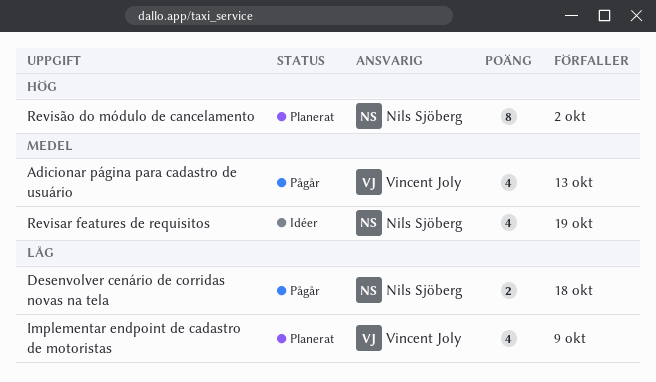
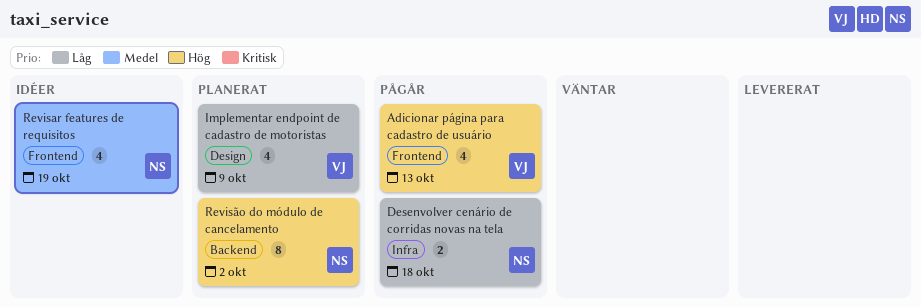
Adicionar página para cadastro de usuário, priority: Medel -> Hög

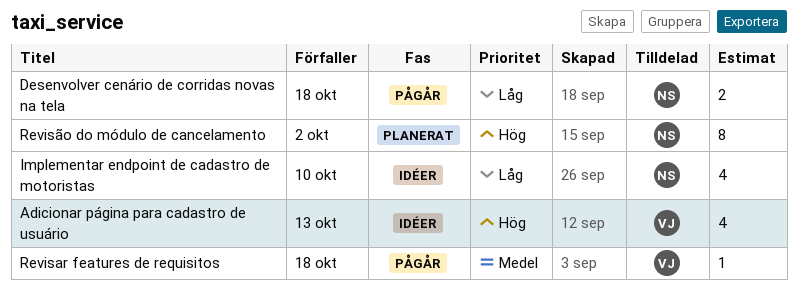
Adicionar página para cadastro de usuário, status: Pågår -> Idéer
Implementar endpoint de cadastro de motoristas, status: Planerat -> Idéer
Implementar endpoint de cadastro de motoristas, owner: VJ -> NS
Implementar endpoint de cadastro de motoristas, due: Oct 9 -> Oct 10
Revisar features de requisitos, status: Idéer -> Pågår
Revisar features de requisitos, owner: NS -> VJ
Revisar features de requisitos, estimate: 4 -> 1
Revisar features de requisitos, due: Oct 19 -> Oct 18

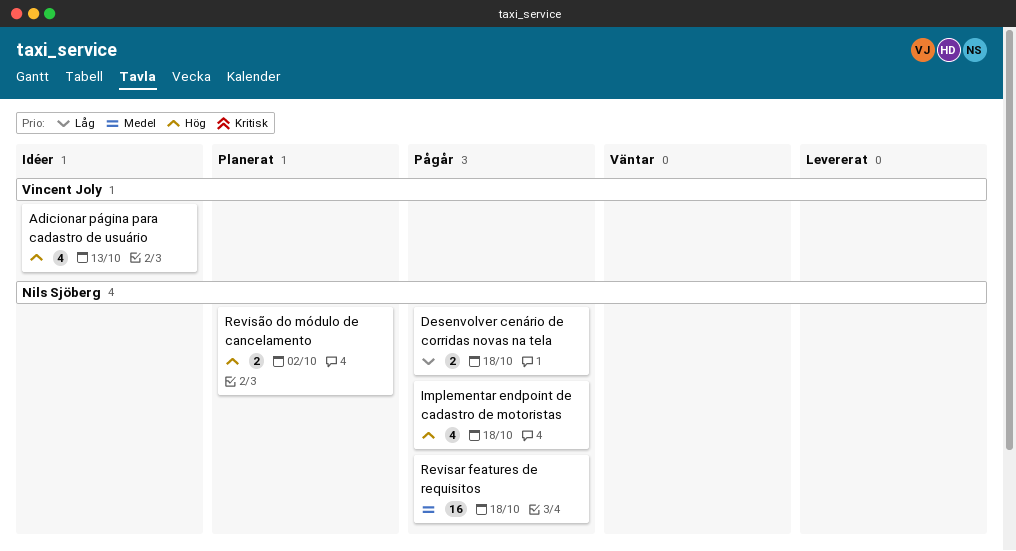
Implementar endpoint de cadastro de motoristas, status: Idéer -> Pågår
Implementar endpoint de cadastro de motoristas, priority: Låg -> Hög
Implementar endpoint de cadastro de motoristas, due: Oct 10 -> Oct 18
Revisar features de requisitos, owner: Vincent Joly -> Nils Sjöberg
Revisar features de requisitos, estimate: 1 -> 16
Revisão do módulo de cancelamento, estimate: 8 -> 2

